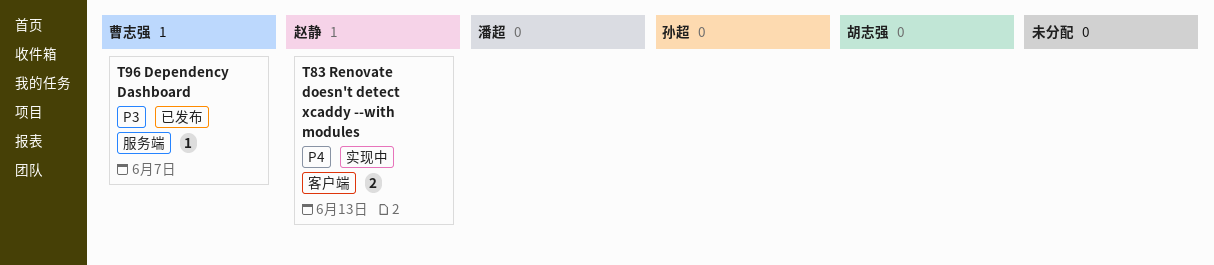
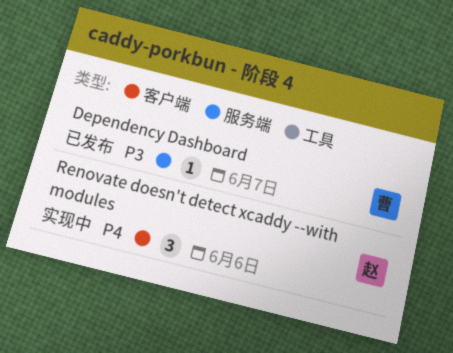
Renovate doesn't detect xcaddy --with modules, estimate: 2 -> 3
Renovate doesn't detect xcaddy --with modules, due: Jun 13 -> Jun 6

